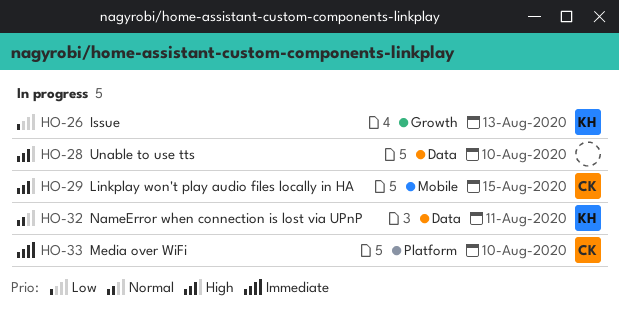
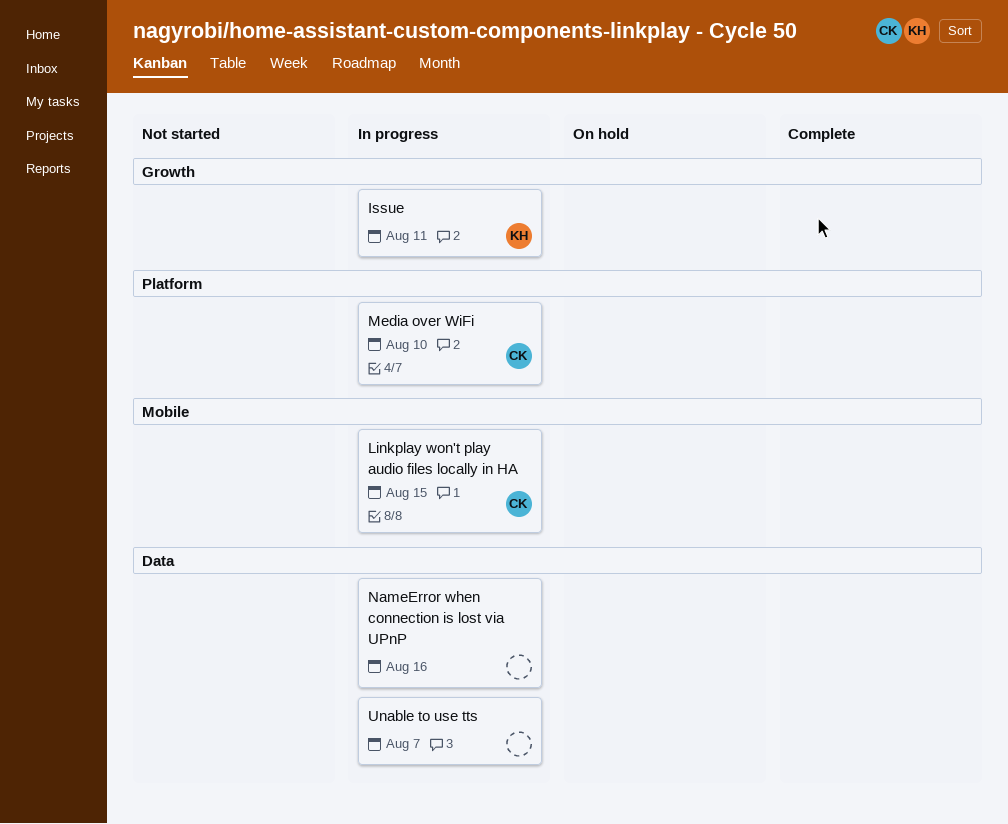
Issue, due: Aug 13 -> Aug 11
NameError when connection is lost via UPnP, owner: KH -> none
NameError when connection is lost via UPnP, due: Aug 11 -> Aug 16
Unable to use tts, due: Aug 10 -> Aug 7

